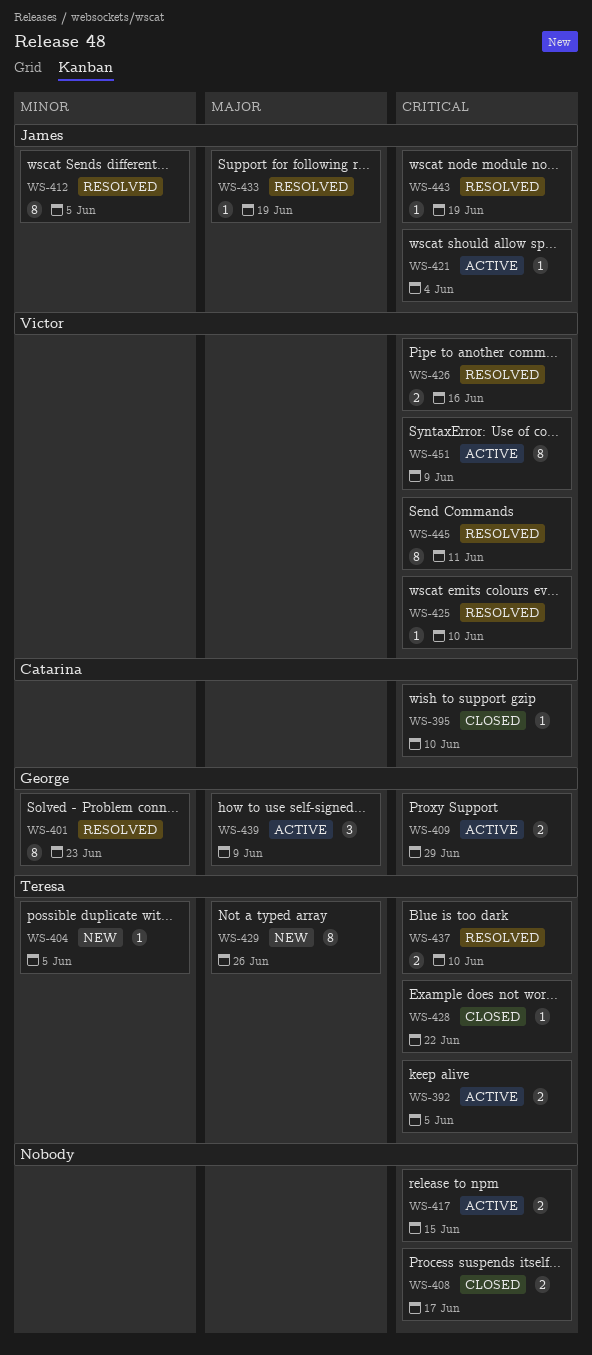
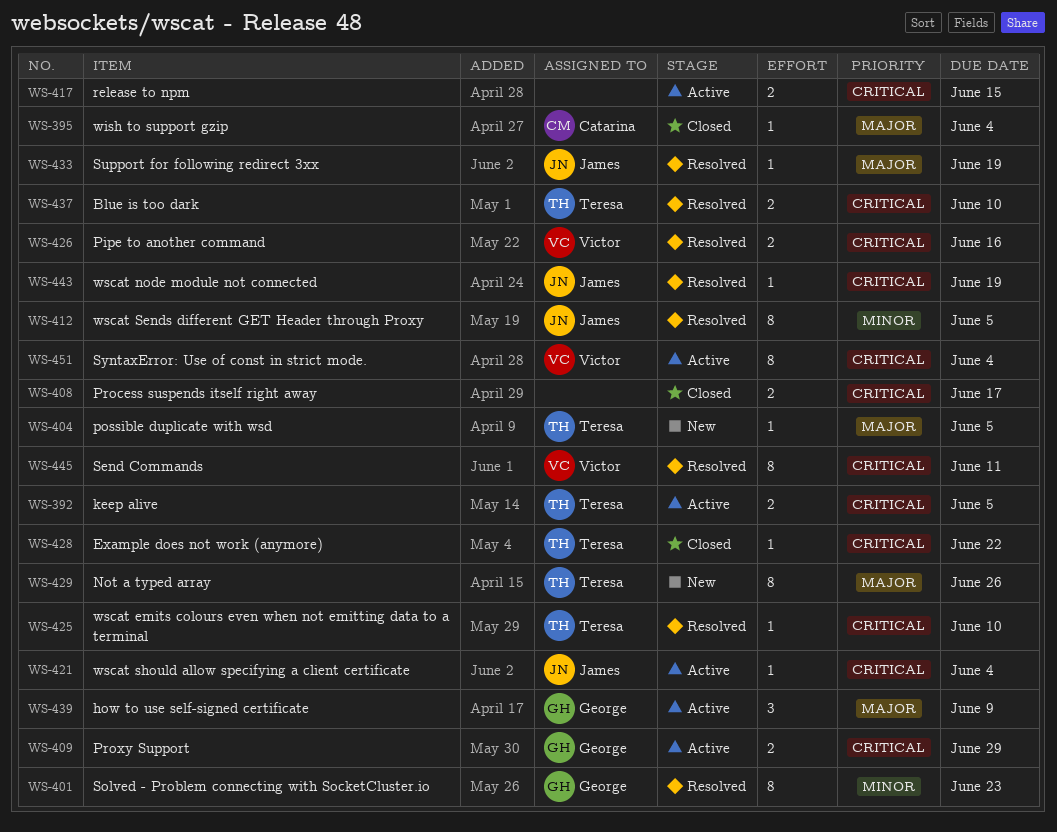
WS-395, priority: Critical -> Major
WS-395, due: Jun 10 -> Jun 4
WS-404, priority: Minor -> Major
WS-425, owner: Victor -> Teresa
WS-451, due: Jun 9 -> Jun 4

